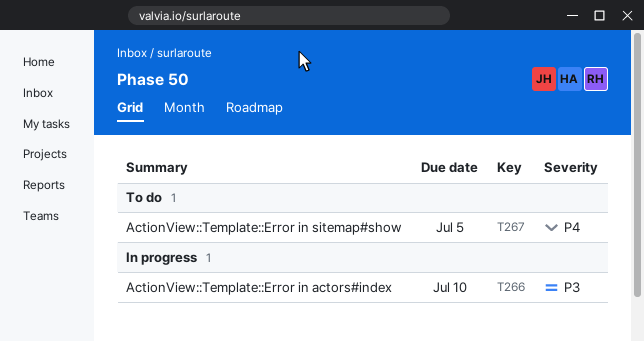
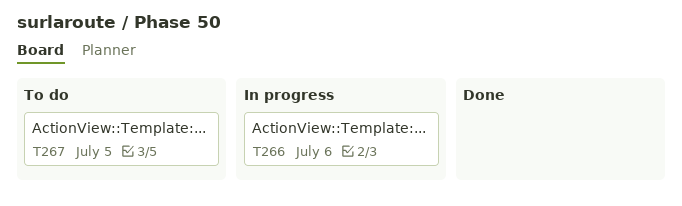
T266, due: Jul 10 -> Jul 6

